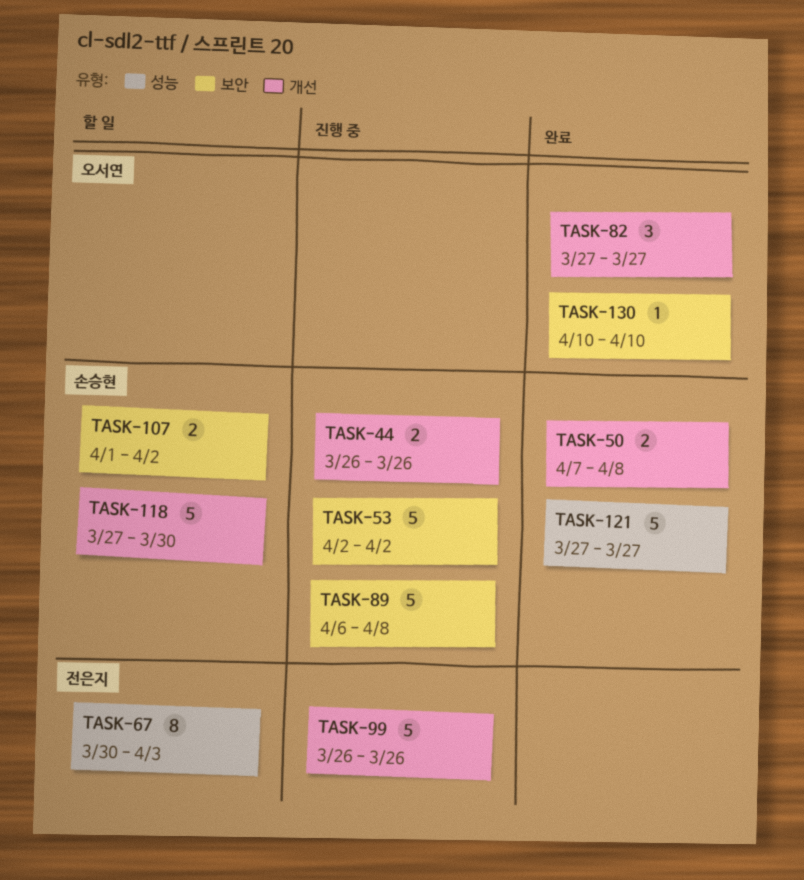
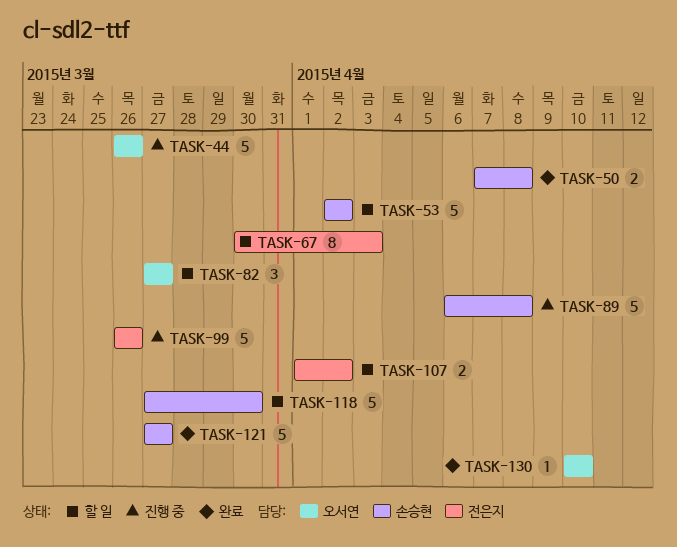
TASK-44, owner: 손승현 -> 오서연
TASK-44, estimate: 2 -> 5
TASK-53, status: 진행 중 -> 할 일
TASK-82, status: 완료 -> 할 일
TASK-107, owner: 손승현 -> 전은지

